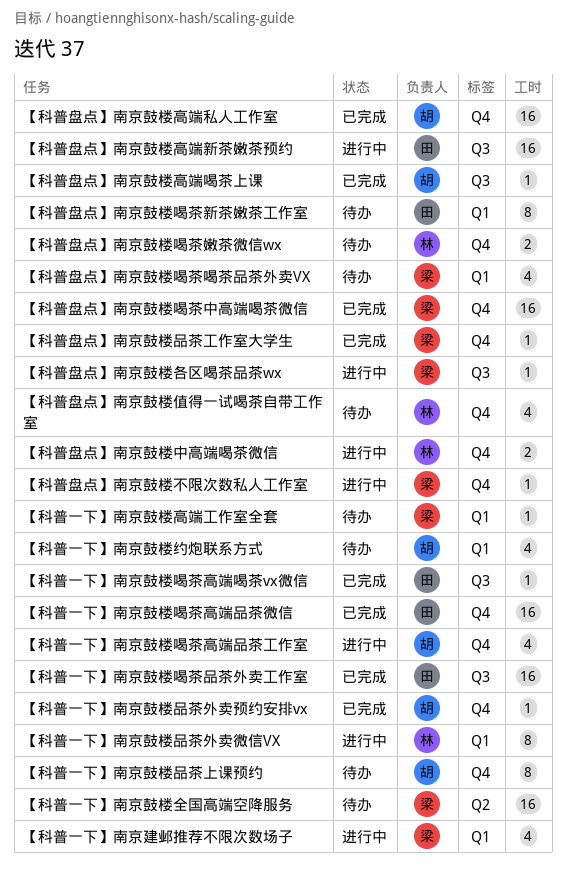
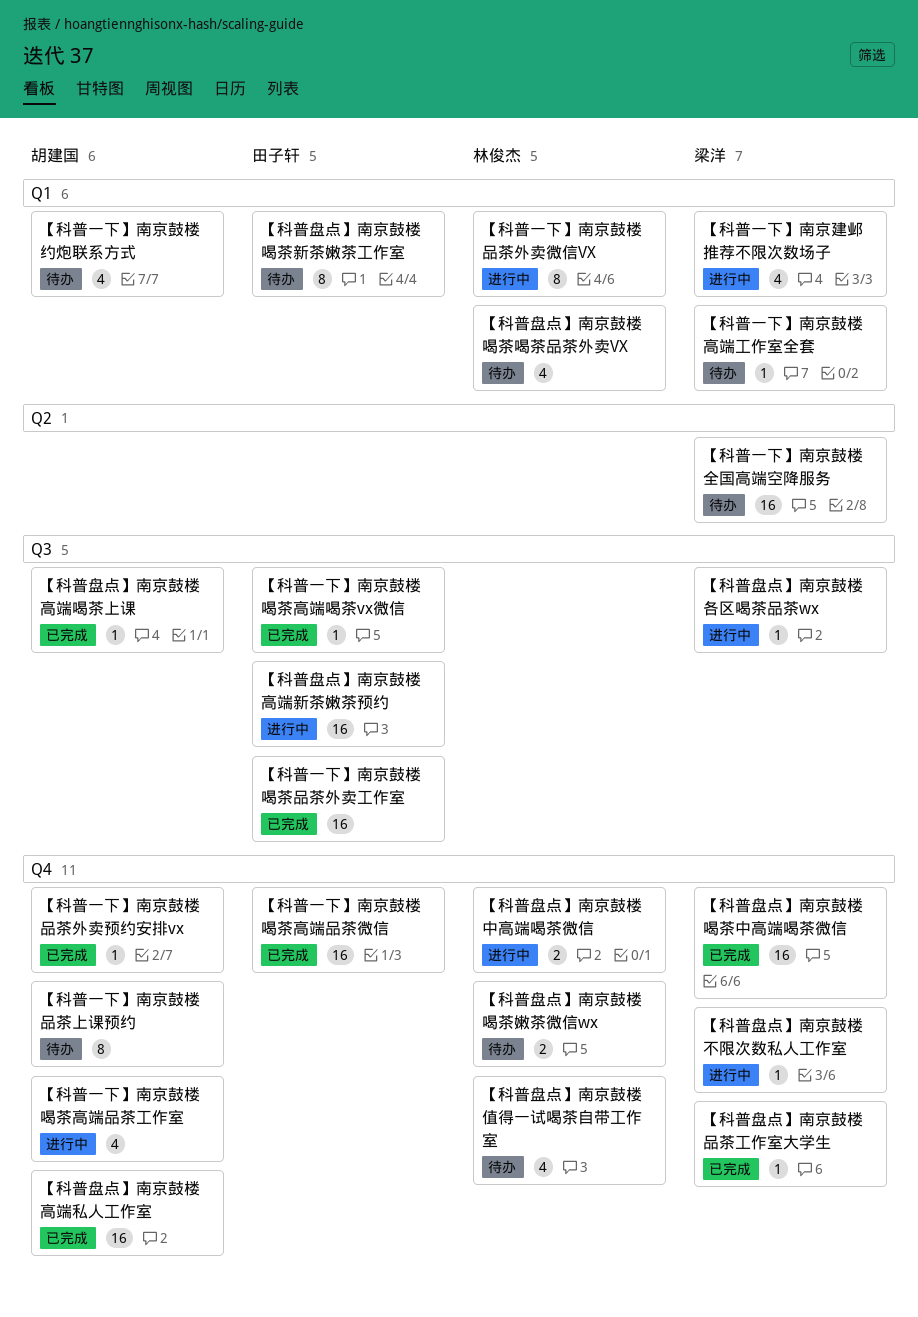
【科普盘点】南京鼓楼喝茶喝茶品茶外卖VX, owner: 梁洋 -> 林俊杰

